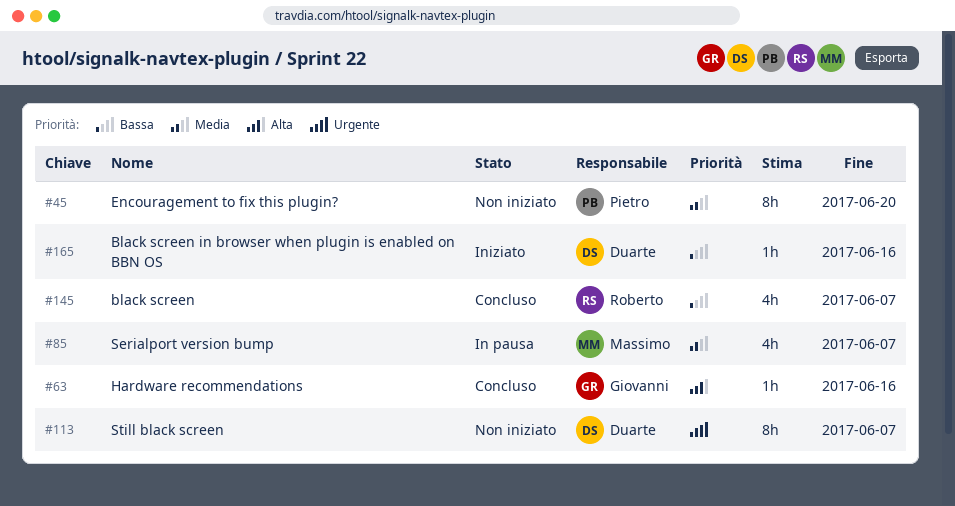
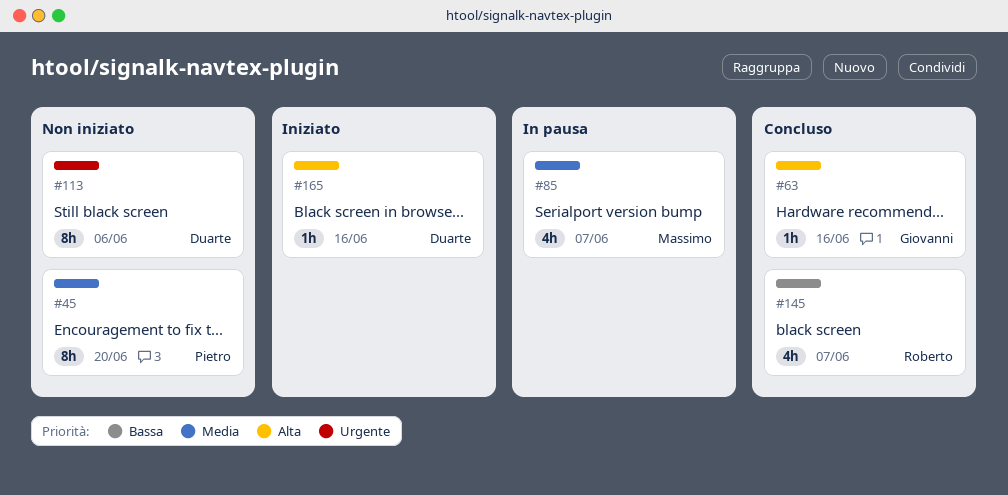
#113, due: Jun 7 -> Jun 6
#165, priority: Bassa -> Alta

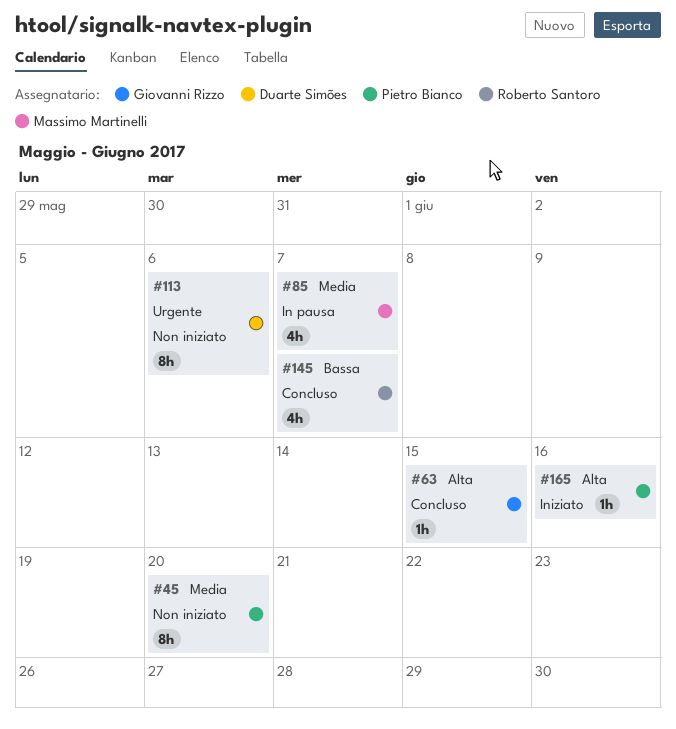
#63, due: Jun 16 -> Jun 15
#165, owner: Duarte Simões -> Pietro Bianco

